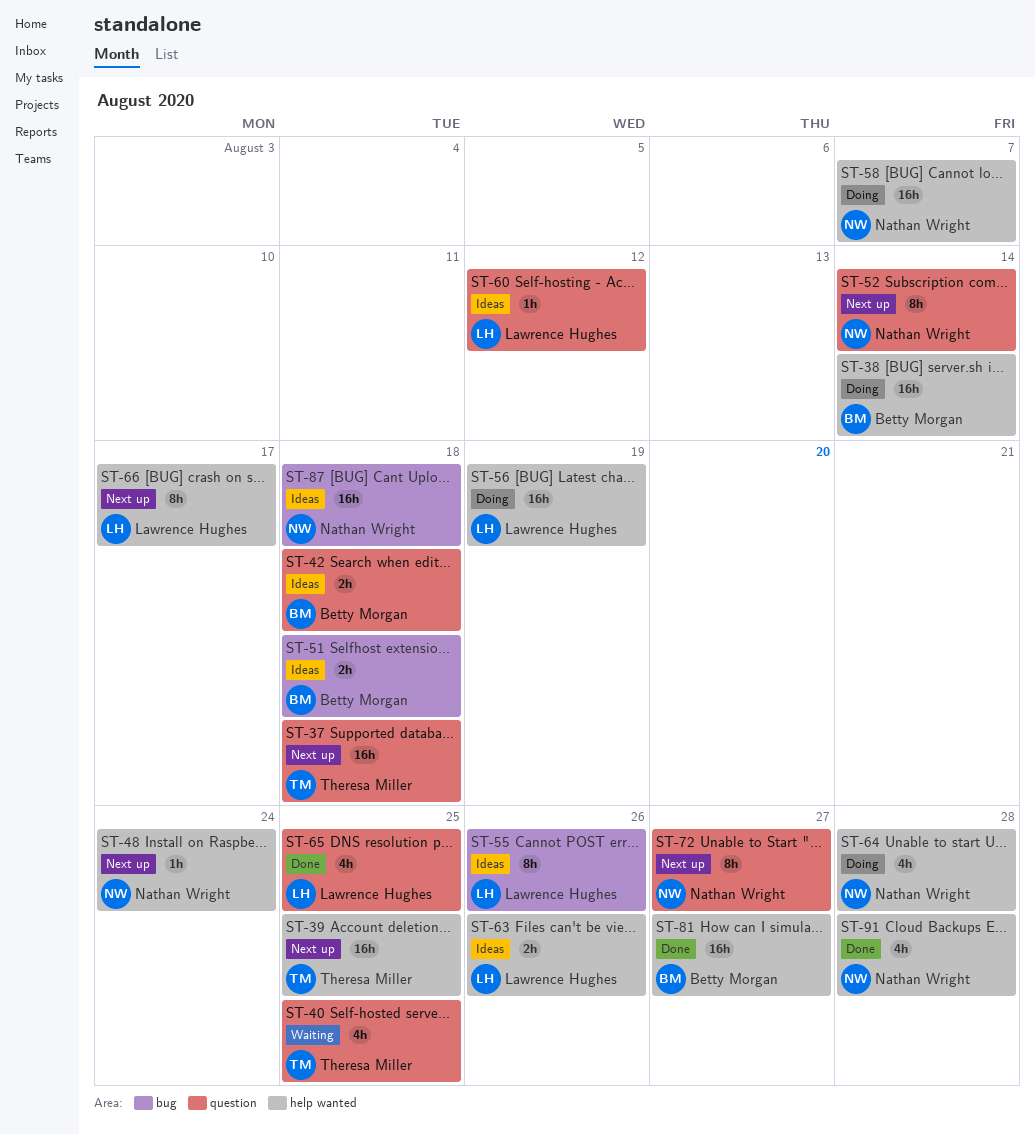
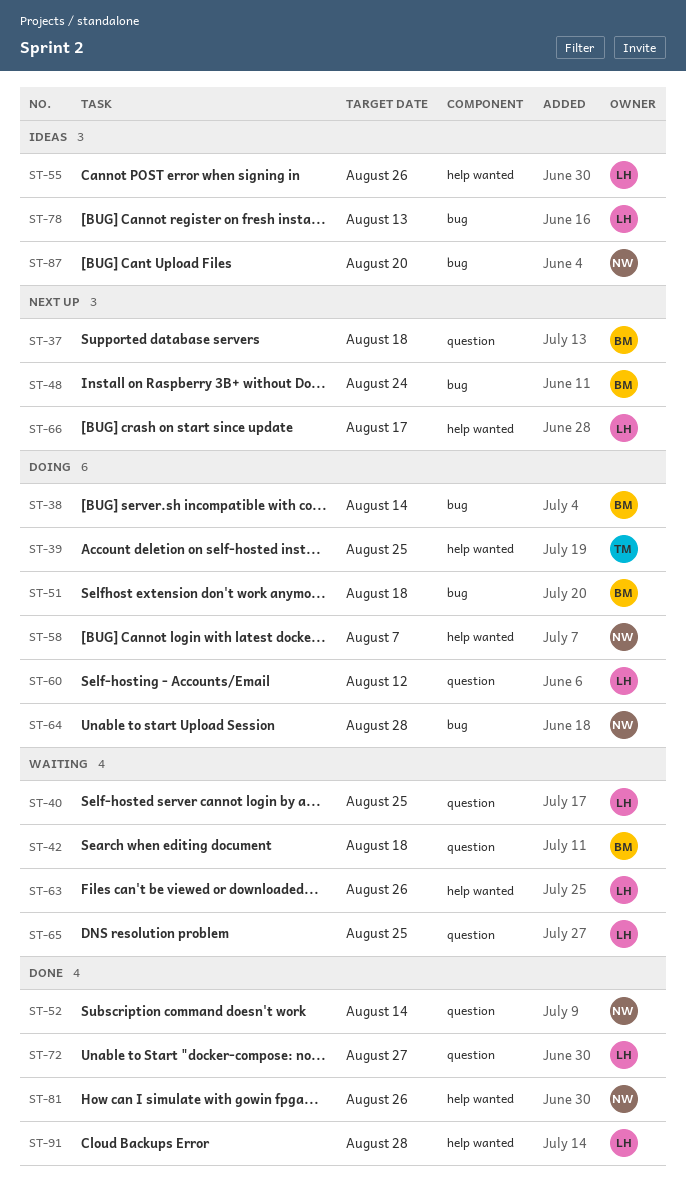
ST-37, owner: Theresa Miller -> Betty Morgan
ST-38, label: help wanted -> bug
ST-39, status: Next up -> Doing
ST-40, owner: Theresa Miller -> Lawrence Hughes
ST-42, status: Ideas -> Waiting
ST-48, owner: Nathan Wright -> Betty Morgan
ST-48, label: help wanted -> bug
ST-51, status: Ideas -> Doing
ST-52, status: Next up -> Done
ST-55, label: bug -> help wanted
ST-56: present -> none
ST-60, status: Ideas -> Doing
ST-63, status: Ideas -> Waiting
ST-64, label: help wanted -> bug
ST-65, status: Done -> Waiting
ST-72, status: Next up -> Done
ST-72, owner: Nathan Wright -> Lawrence Hughes
ST-78: none -> present
ST-81, owner: Betty Morgan -> Nathan Wright
ST-81, due: Aug 27 -> Aug 26
ST-87, due: Aug 18 -> Aug 20
ST-91, owner: Nathan Wright -> Lawrence Hughes

